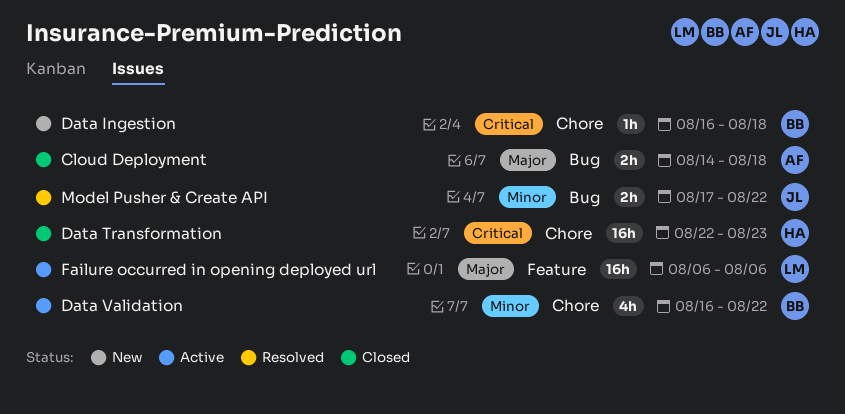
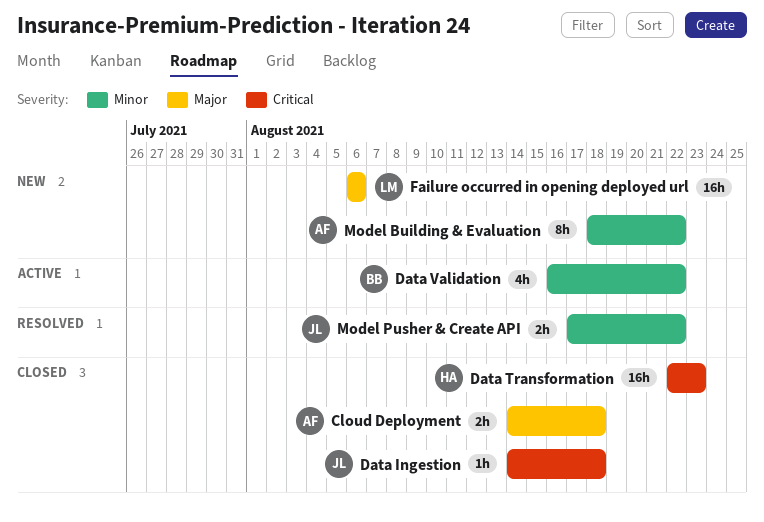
Data Ingestion, status: New -> Closed
Data Ingestion, owner: BB -> JL
Data Ingestion, start: Aug 16 -> Aug 14
Failure occurred in opening deployed url, status: Active -> New
Model Building & Evaluation: none -> present

